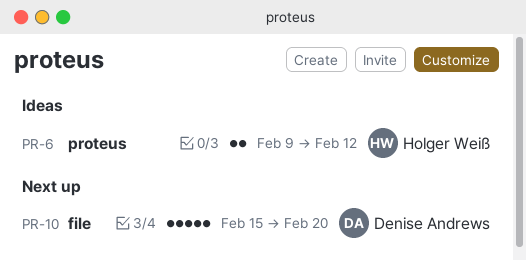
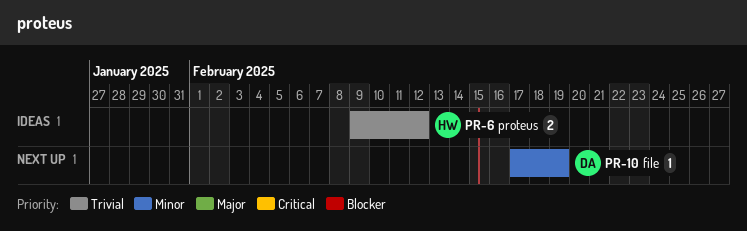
PR-10, estimate: 5 -> 1
PR-10, start: Feb 15 -> Feb 17
PR-10, due: Feb 20 -> Feb 19

